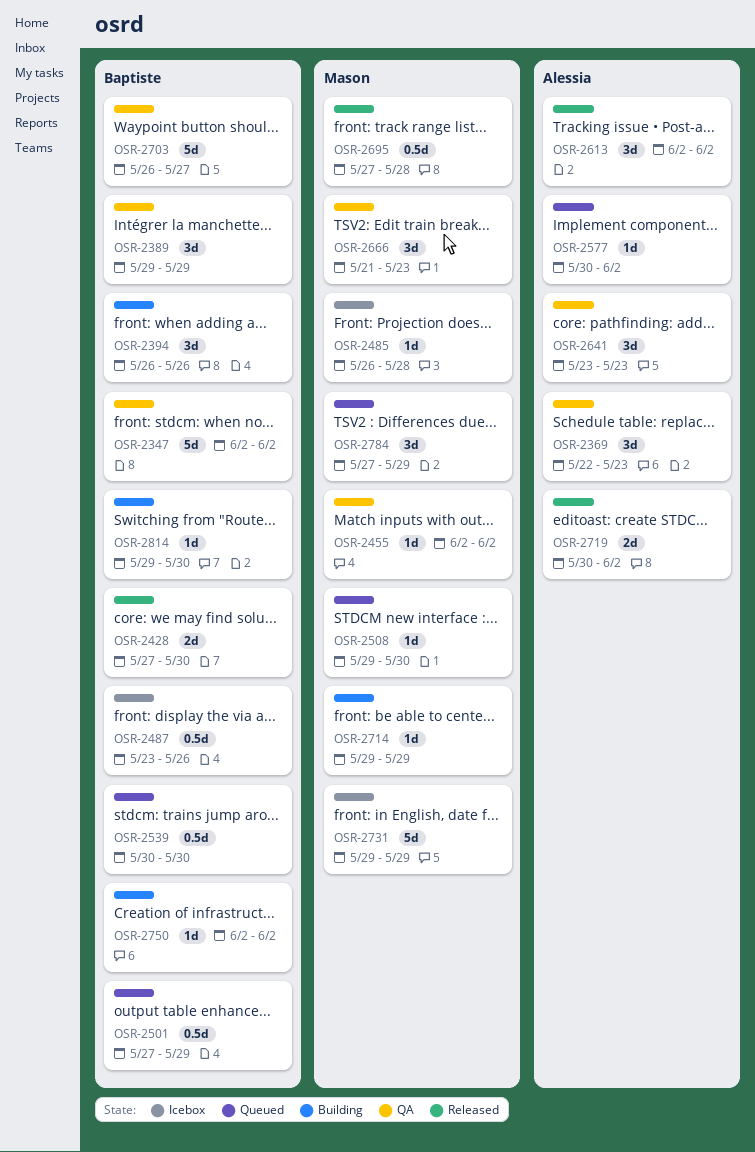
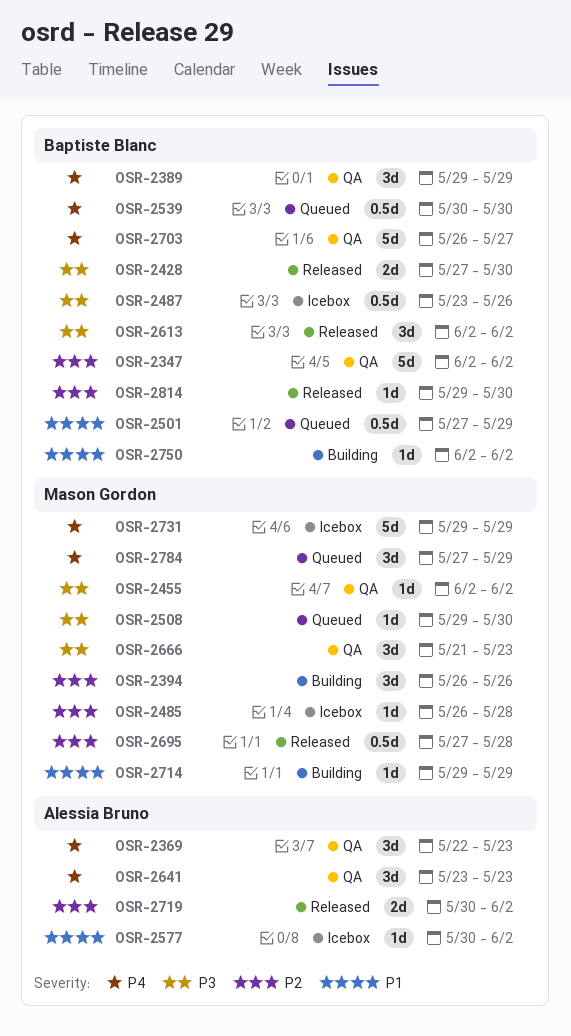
OSR-2394, owner: Baptiste Blanc -> Mason Gordon
OSR-2577, status: Queued -> Icebox
OSR-2613, owner: Alessia Bruno -> Baptiste Blanc
OSR-2814, status: Building -> Released

